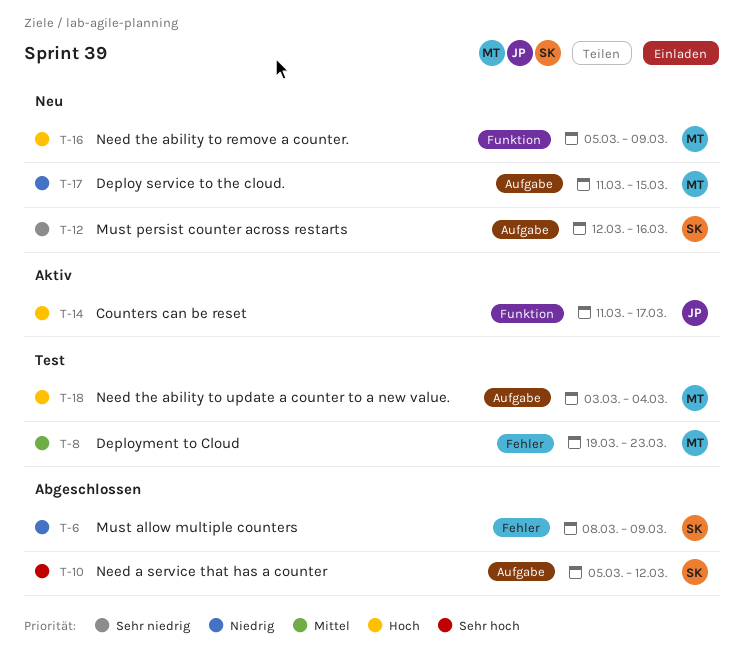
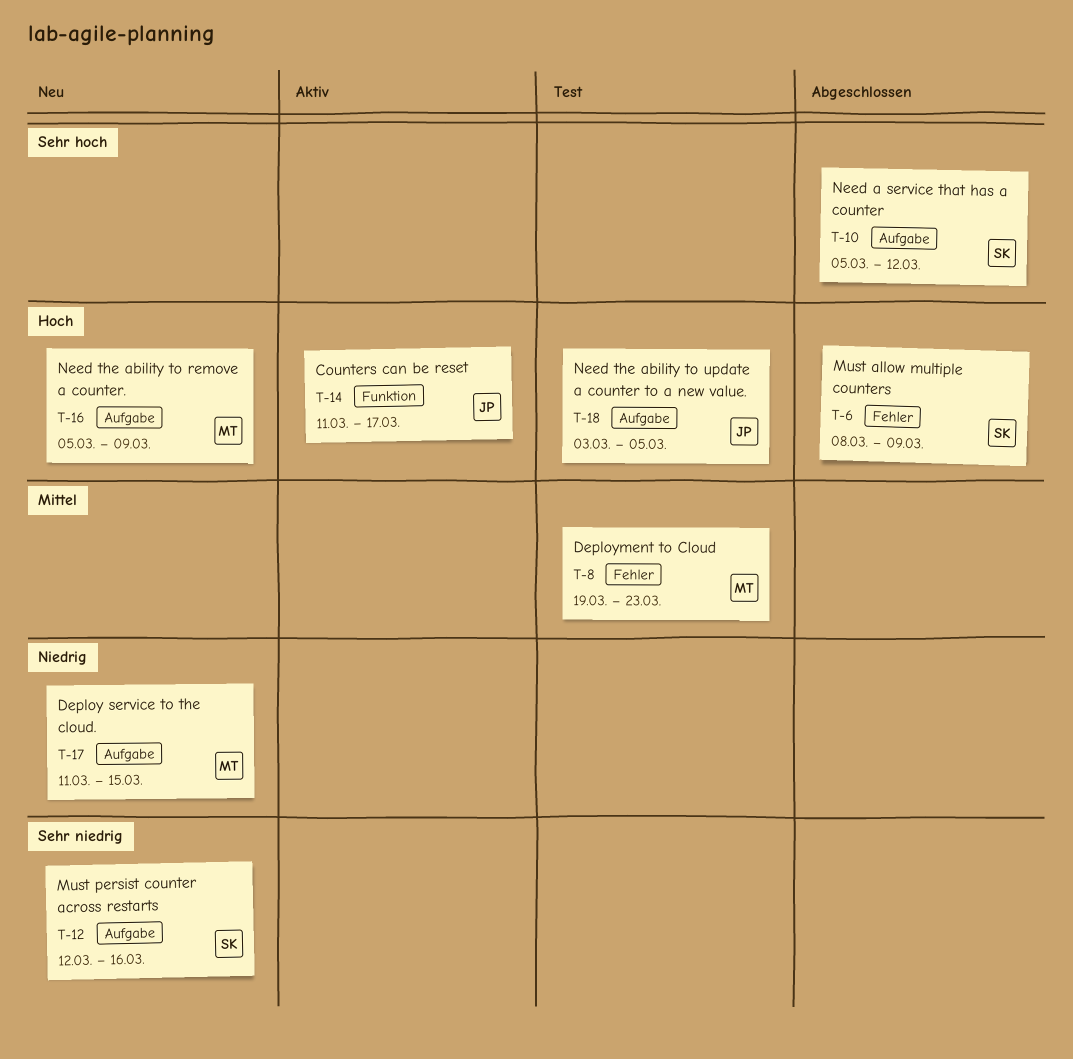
T-6, priority: Niedrig -> Hoch
T-16, label: Funktion -> Aufgabe
T-18, owner: MT -> JP
T-18, due: Mar 4 -> Mar 5

